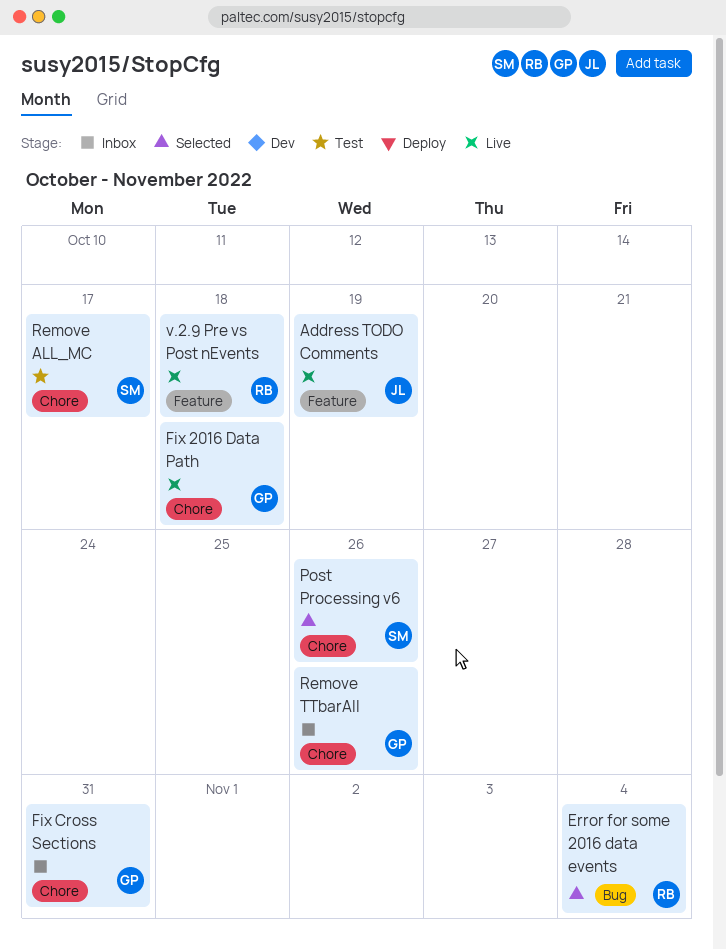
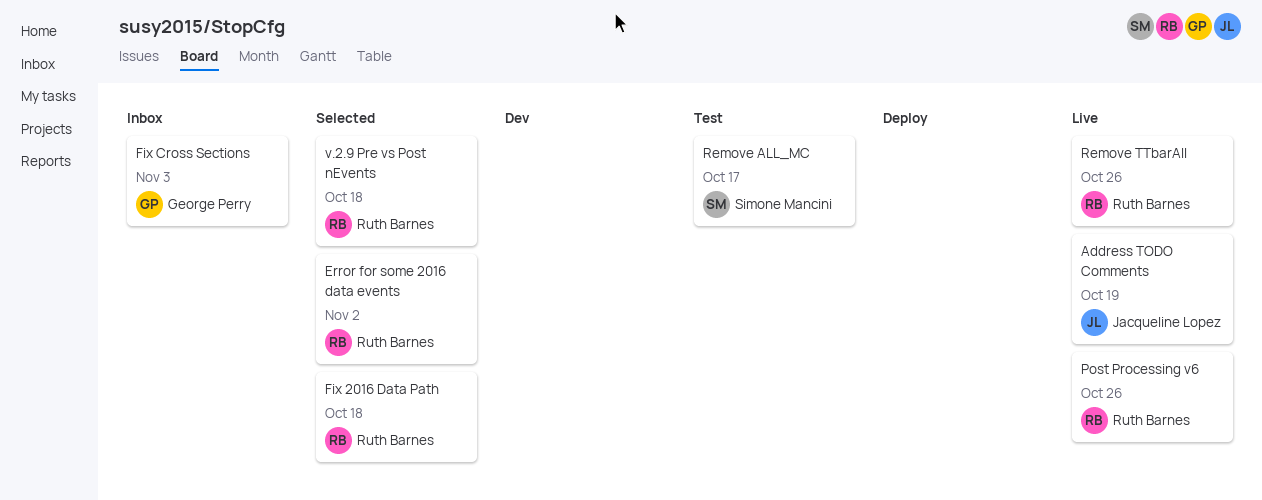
Error for some 2016 data events, due: Nov 4 -> Nov 2
Fix 2016 Data Path, status: Live -> Selected
Fix 2016 Data Path, owner: George Perry -> Ruth Barnes
Fix Cross Sections, due: Oct 31 -> Nov 3
Post Processing v6, status: Selected -> Live
Post Processing v6, owner: Simone Mancini -> Ruth Barnes
Remove TTbarAll, status: Inbox -> Live
Remove TTbarAll, owner: George Perry -> Ruth Barnes
v.2.9 Pre vs Post nEvents, status: Live -> Selected

